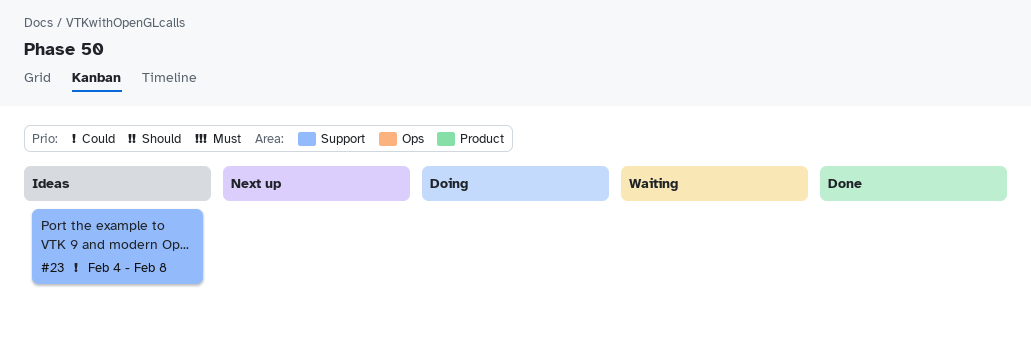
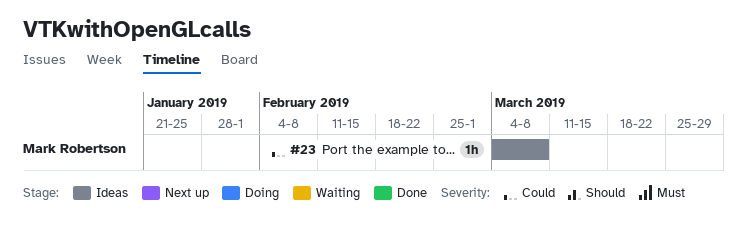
#23, start: Feb 4 -> Mar 4
#23, due: Feb 8 -> Mar 8

